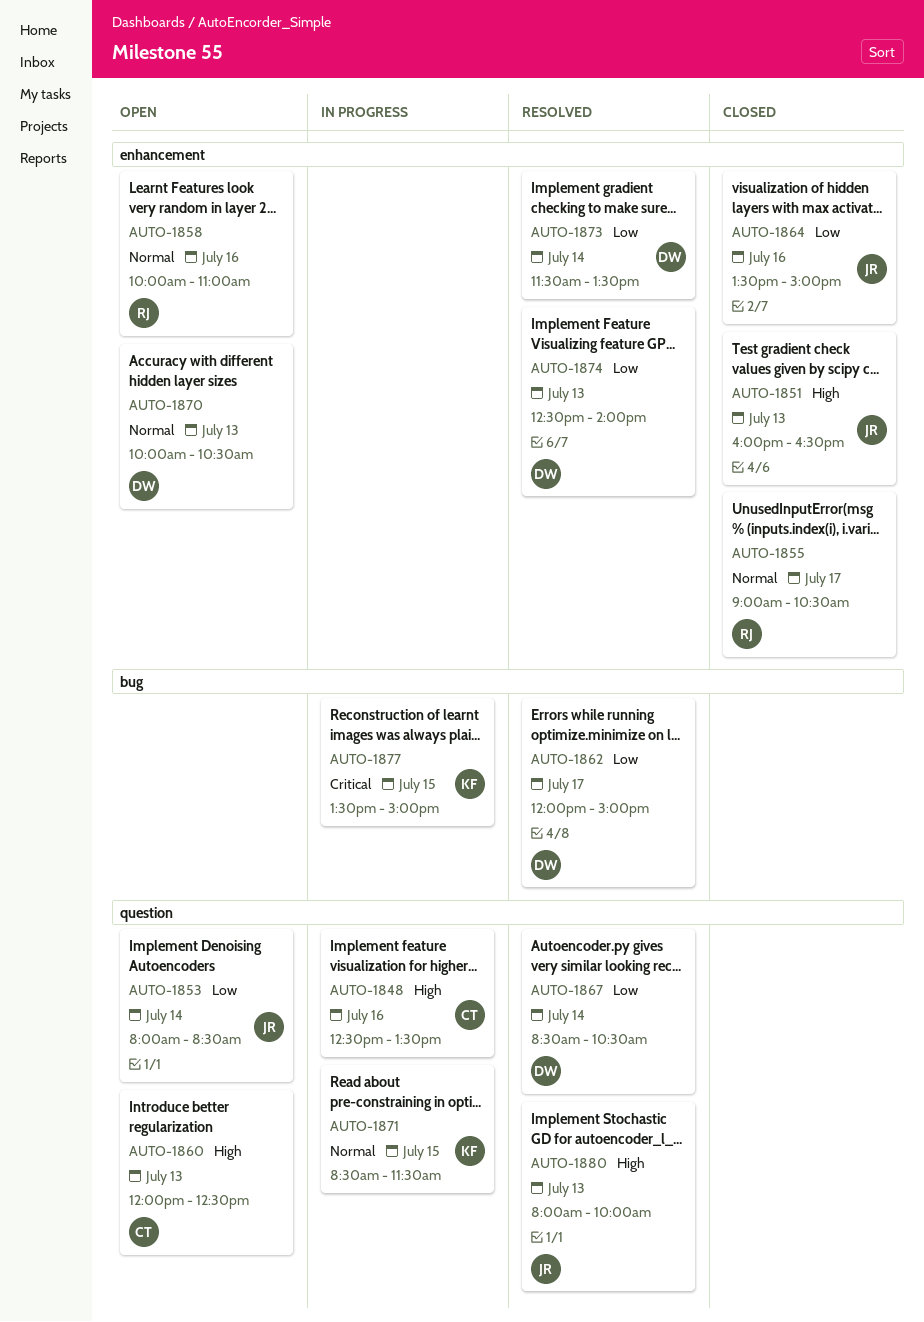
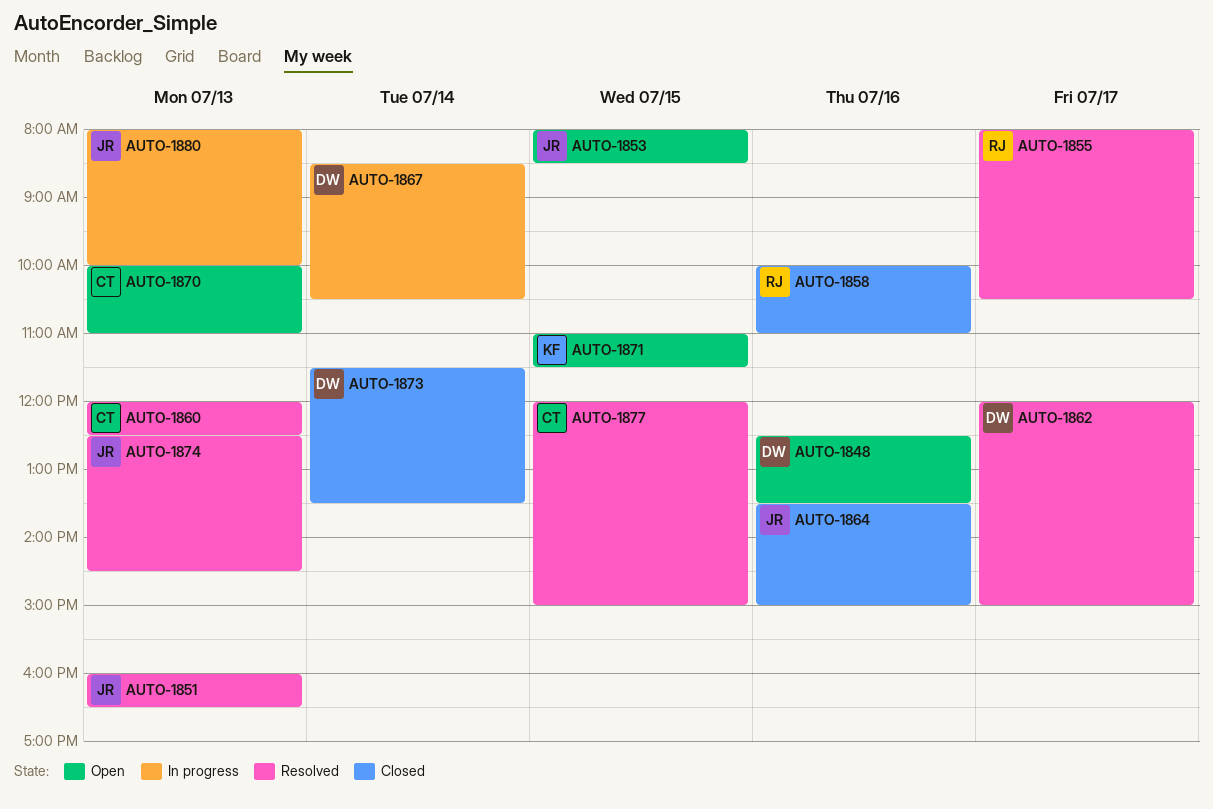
AUTO-1848, status: In progress -> Open
AUTO-1848, owner: CT -> DW
AUTO-1851, status: Closed -> Resolved
AUTO-1853, day: Jul 14 -> Jul 15
AUTO-1855, status: Closed -> Resolved
AUTO-1855, begins: 09:00 -> 08:00
AUTO-1858, status: Open -> Closed
AUTO-1860, status: Open -> Resolved
AUTO-1867, status: Resolved -> In progress
AUTO-1870, owner: DW -> CT
AUTO-1870, ends: 10:30 -> 11:00
AUTO-1871, status: In progress -> Open
AUTO-1871, begins: 08:30 -> 11:00
AUTO-1873, status: Resolved -> Closed
AUTO-1874, owner: DW -> JR
AUTO-1874, ends: 14:00 -> 14:30
AUTO-1877, status: In progress -> Resolved
AUTO-1877, owner: KF -> CT
AUTO-1877, begins: 13:30 -> 12:00
AUTO-1880, status: Resolved -> In progress

